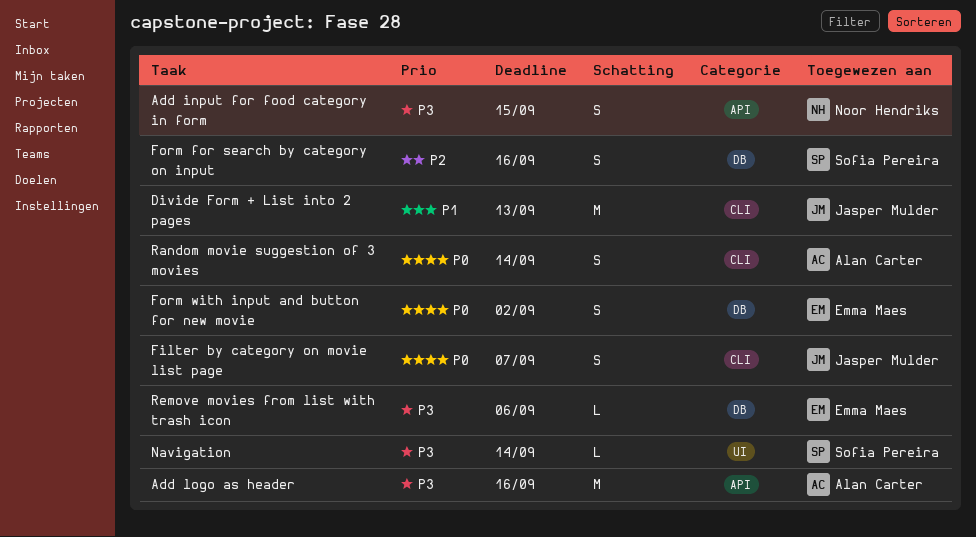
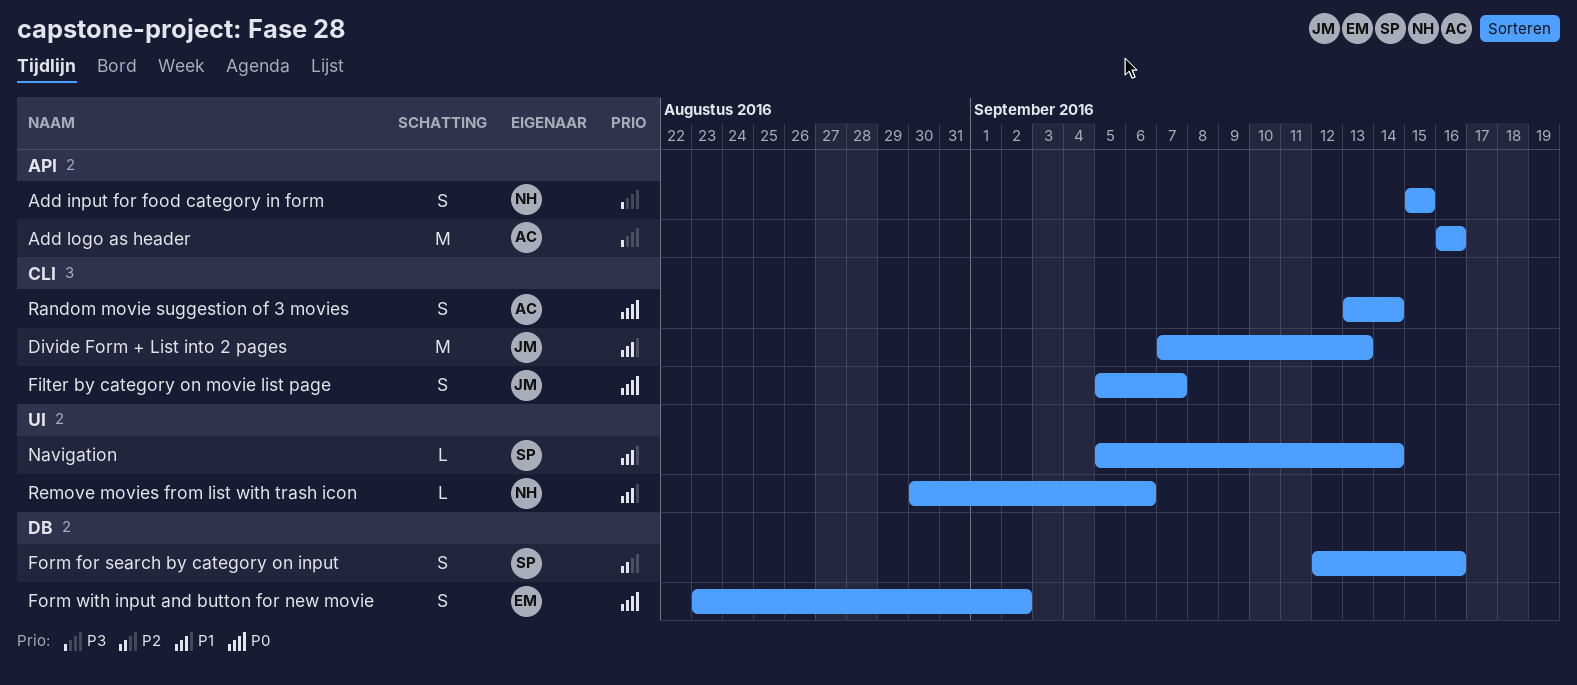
Navigation, priority: P3 -> P1
Remove movies from list with trash icon, owner: Emma Maes -> Noor Hendriks
Remove movies from list with trash icon, priority: P3 -> P1
Remove movies from list with trash icon, label: DB -> UI

